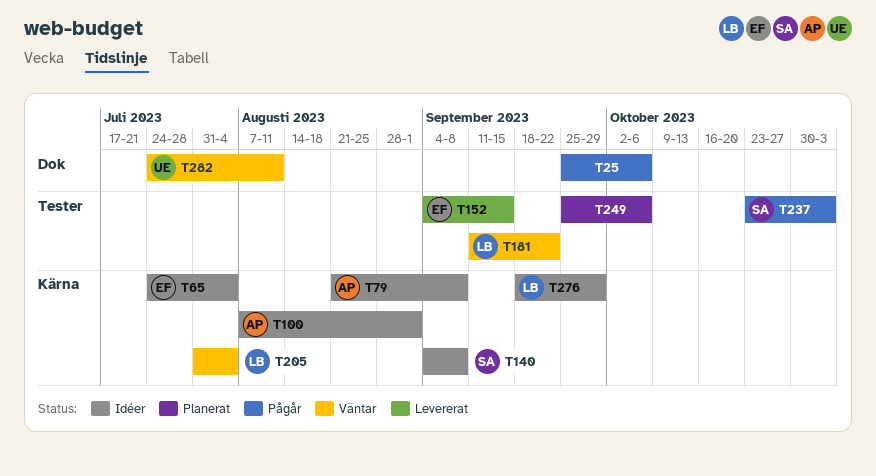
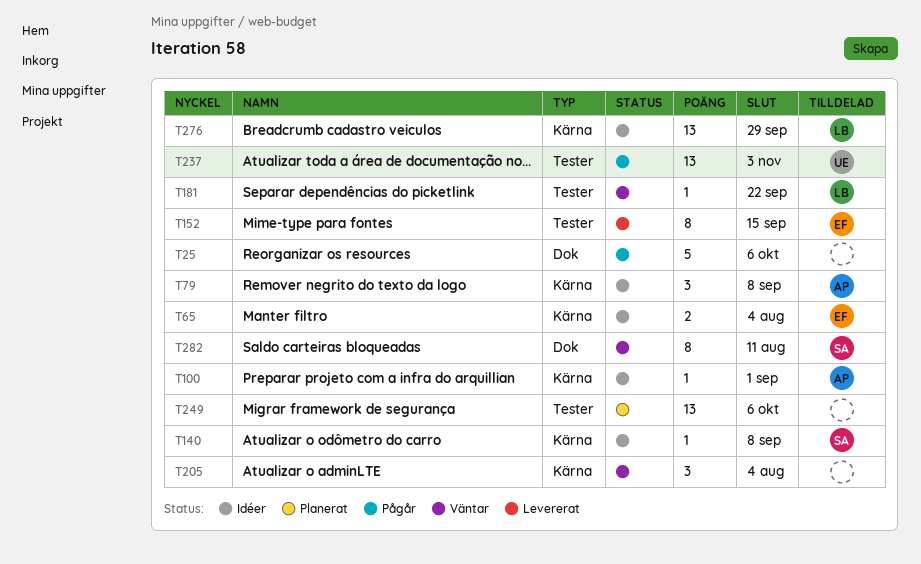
T205, owner: LB -> none
T237, owner: SA -> UE
T282, owner: UE -> SA

